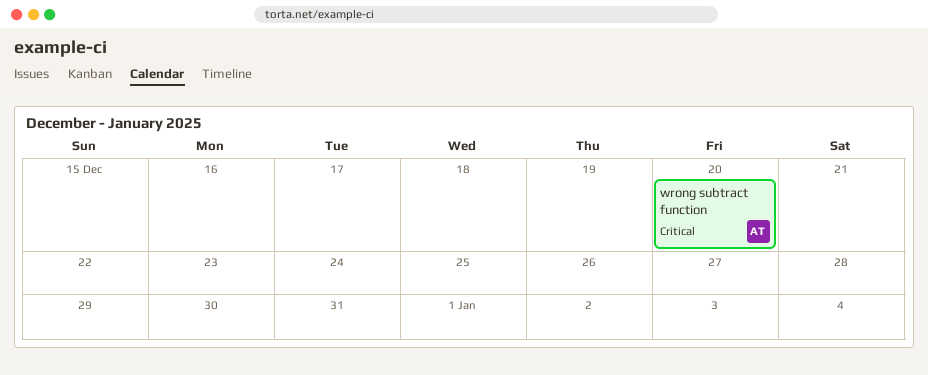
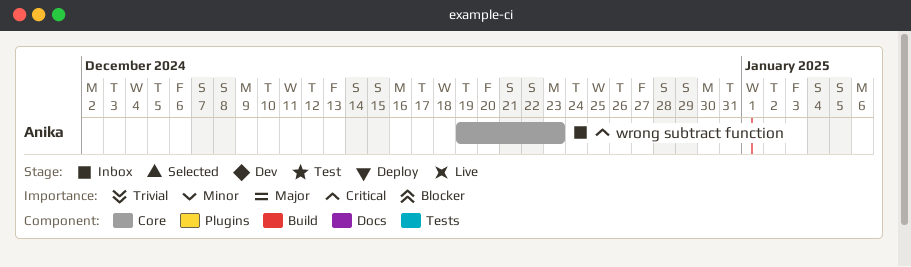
wrong subtract function, due: Dec 20 -> Dec 23

